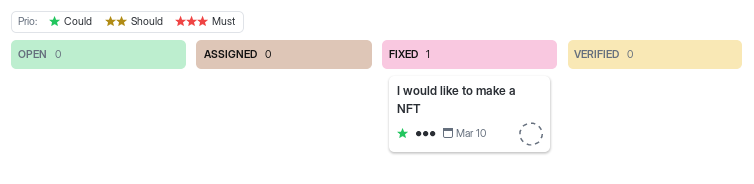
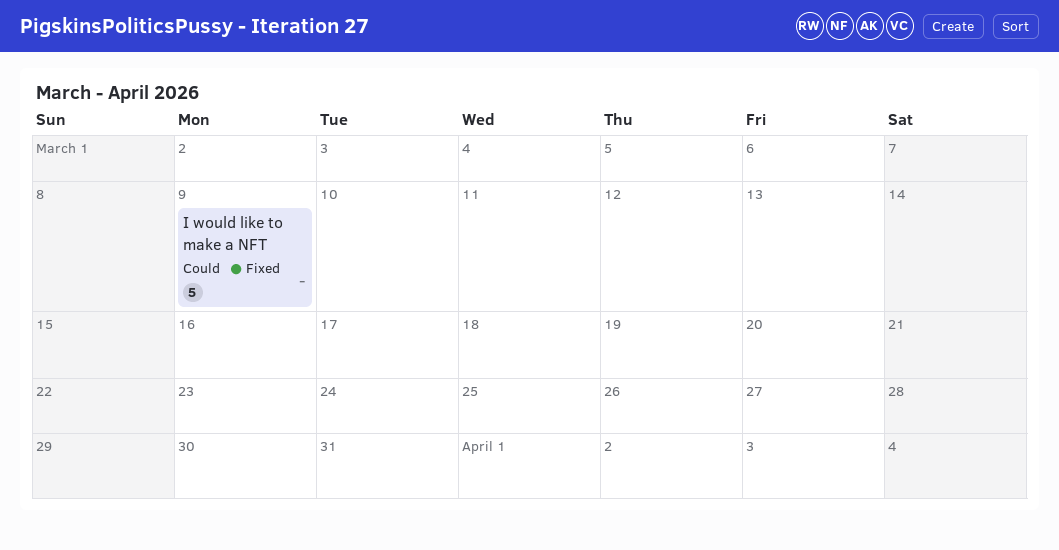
I would like to make a NFT, estimate: 3 -> 5
I would like to make a NFT, due: Mar 10 -> Mar 9

